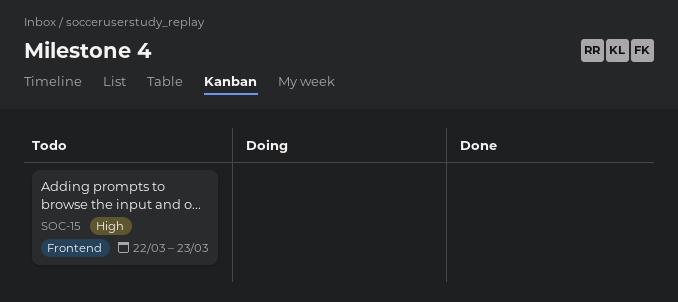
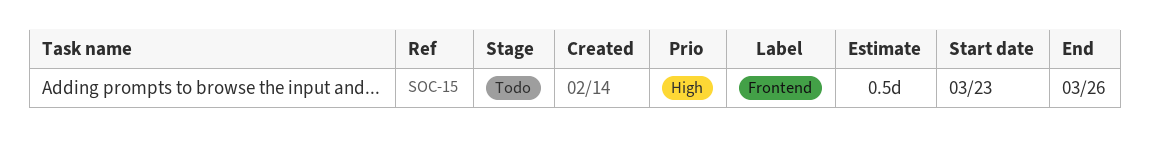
SOC-15, start: Mar 22 -> Mar 23
SOC-15, due: Mar 23 -> Mar 26

